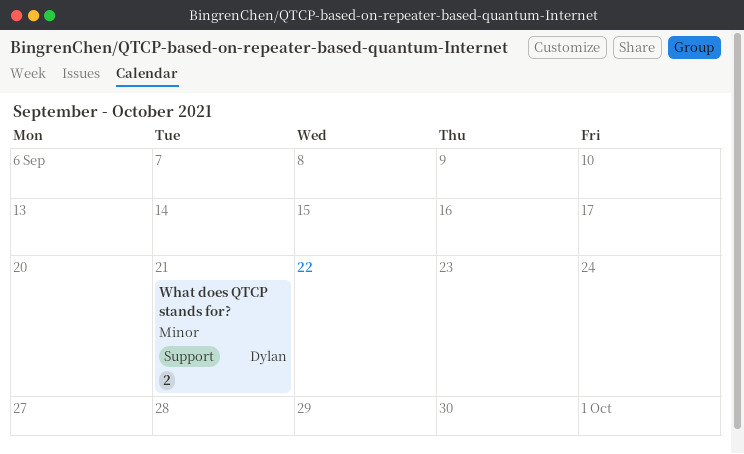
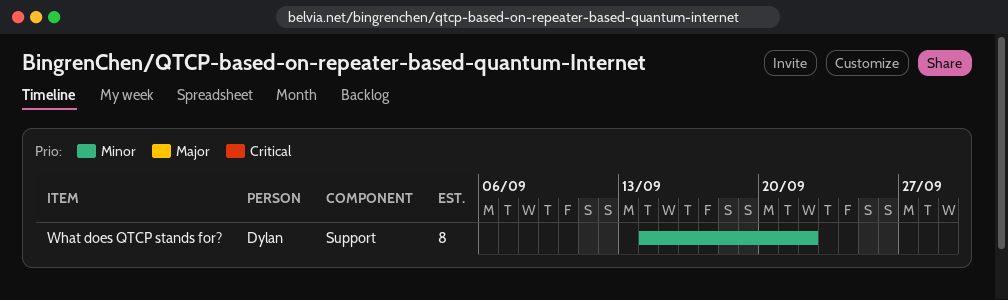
What does QTCP stands for?, estimate: 2 -> 8
What does QTCP stands for?, due: Sep 21 -> Sep 22

